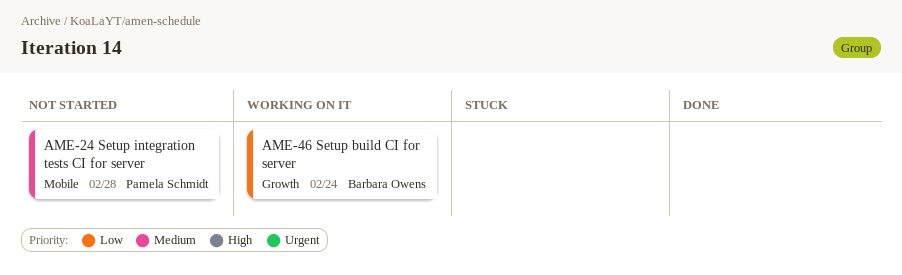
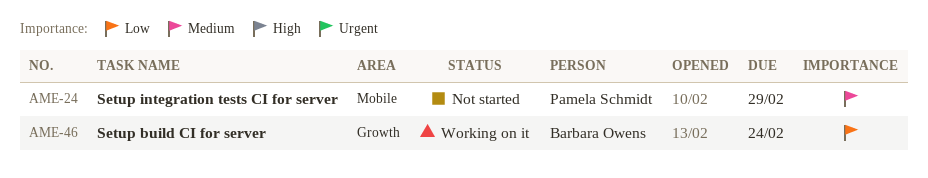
AME-24, due: Feb 28 -> Feb 29

